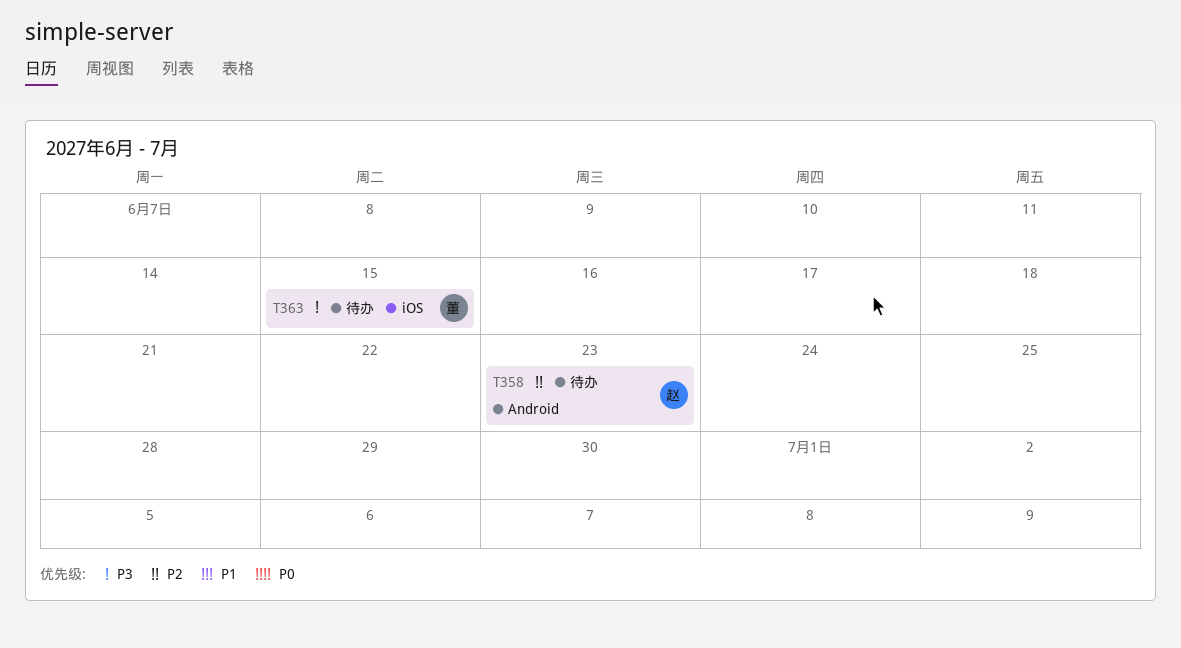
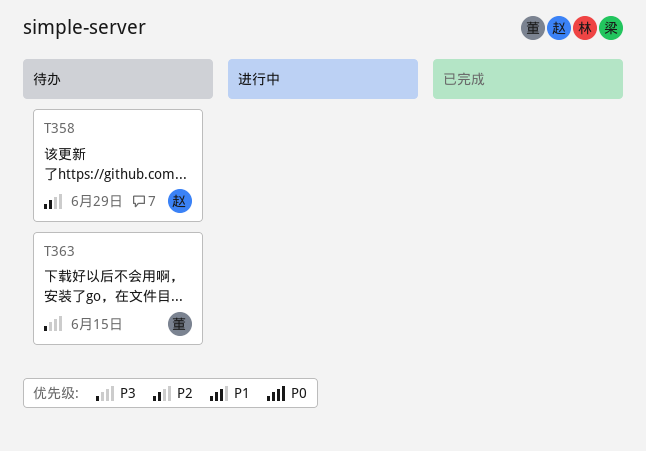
T358, due: Jun 23 -> Jun 29

